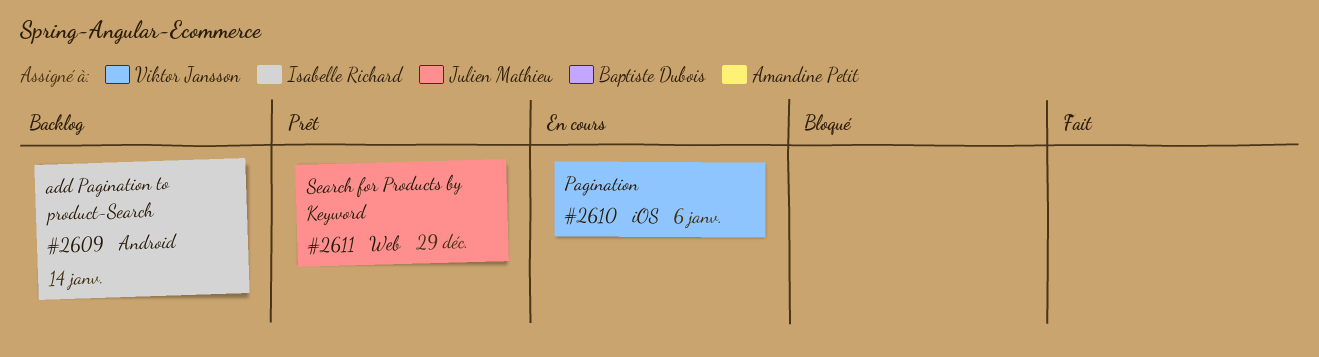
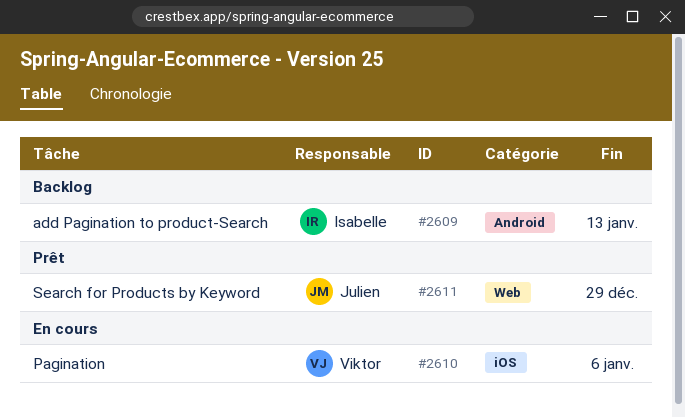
#2609, due: Jan 14 -> Jan 13

